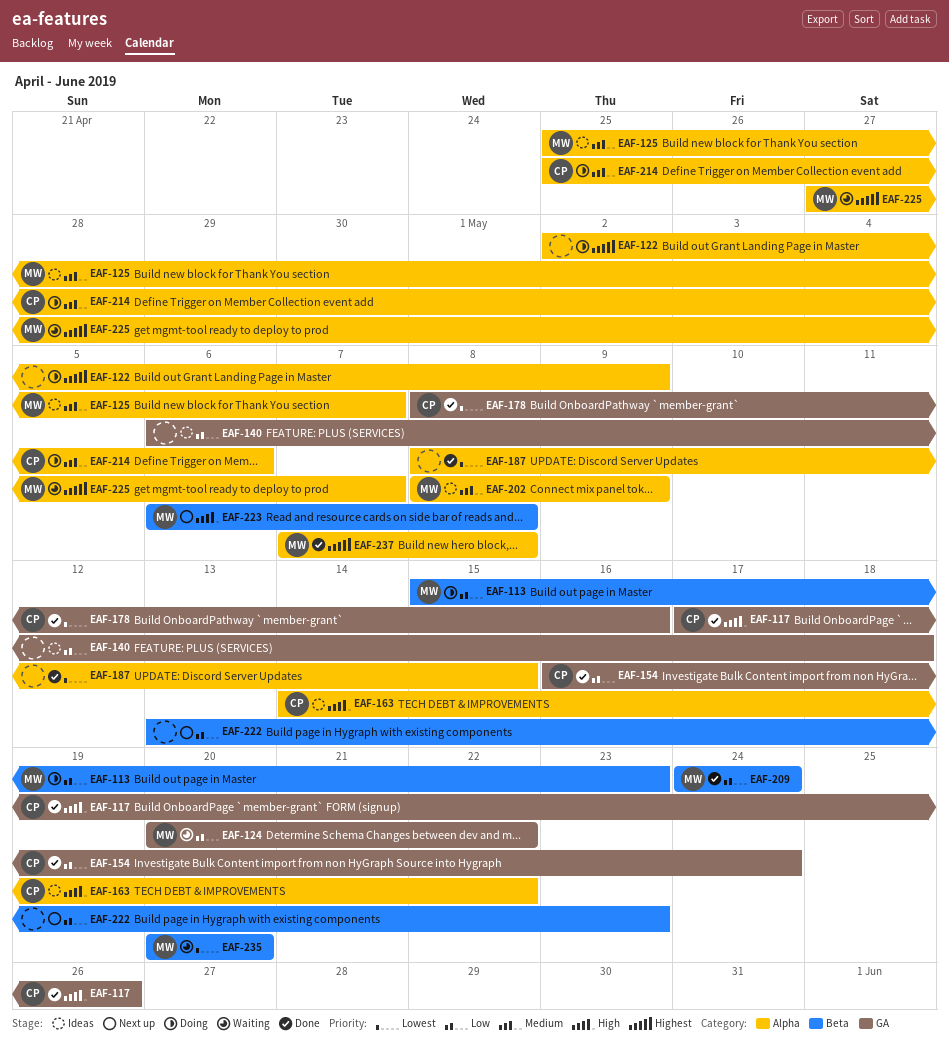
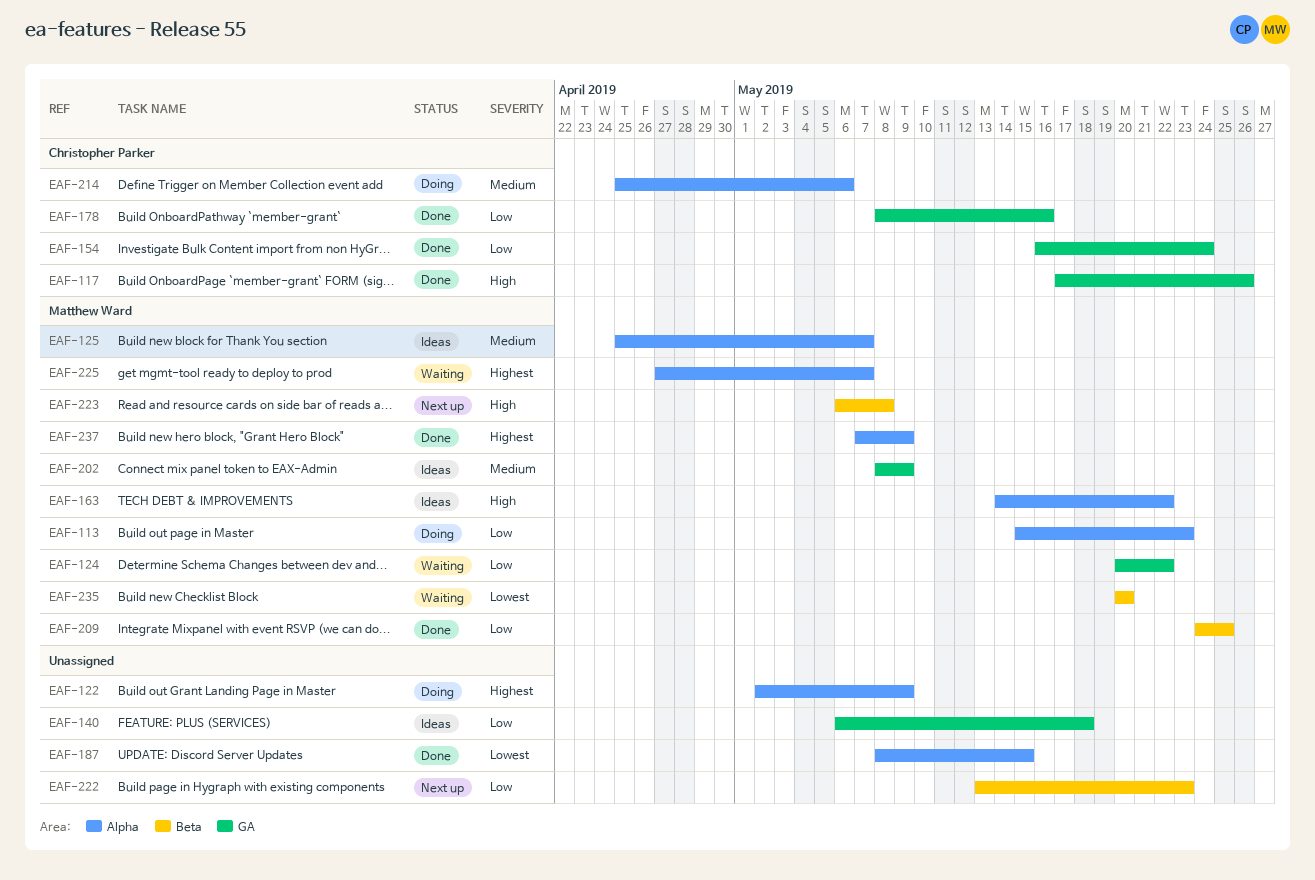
EAF-113, label: Beta -> Alpha
EAF-163, owner: Christopher Parker -> Matthew Ward
EAF-178, priority: Lowest -> Low
EAF-202, label: Alpha -> GA
EAF-209, due: May 24 -> May 25
EAF-237, due: May 8 -> May 9

